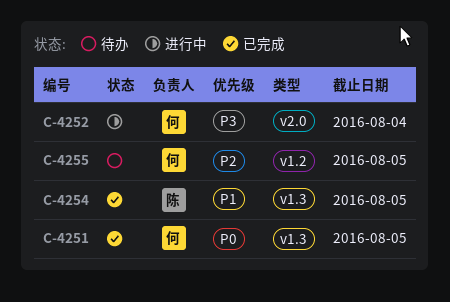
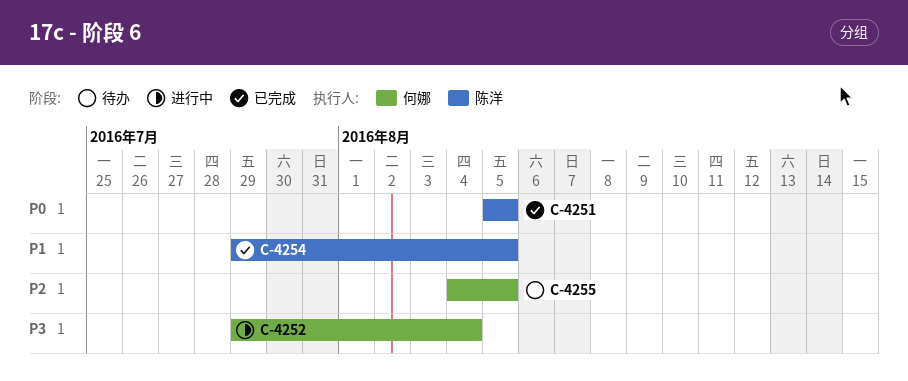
C-4251, owner: 何娜 -> 陈洋

